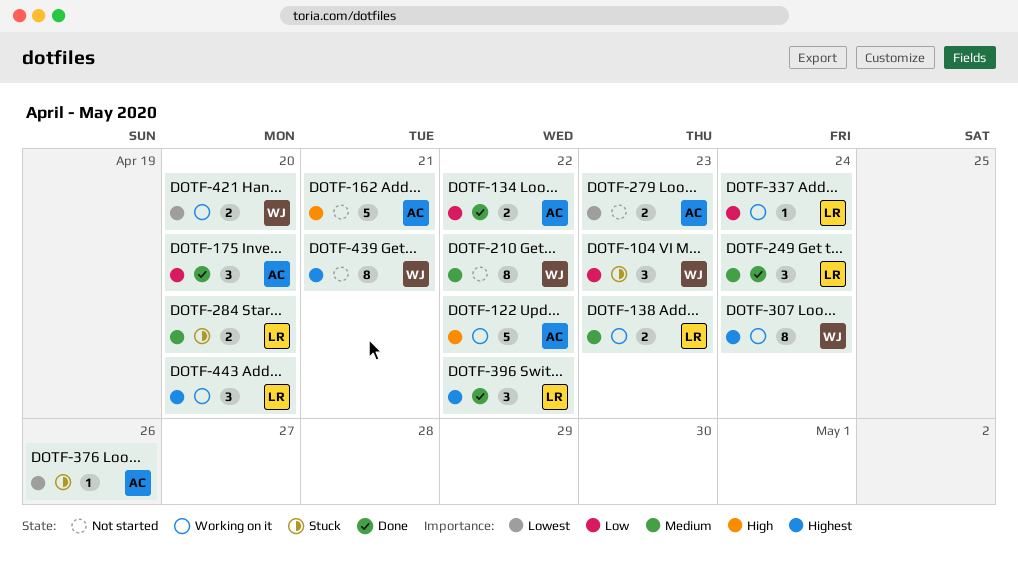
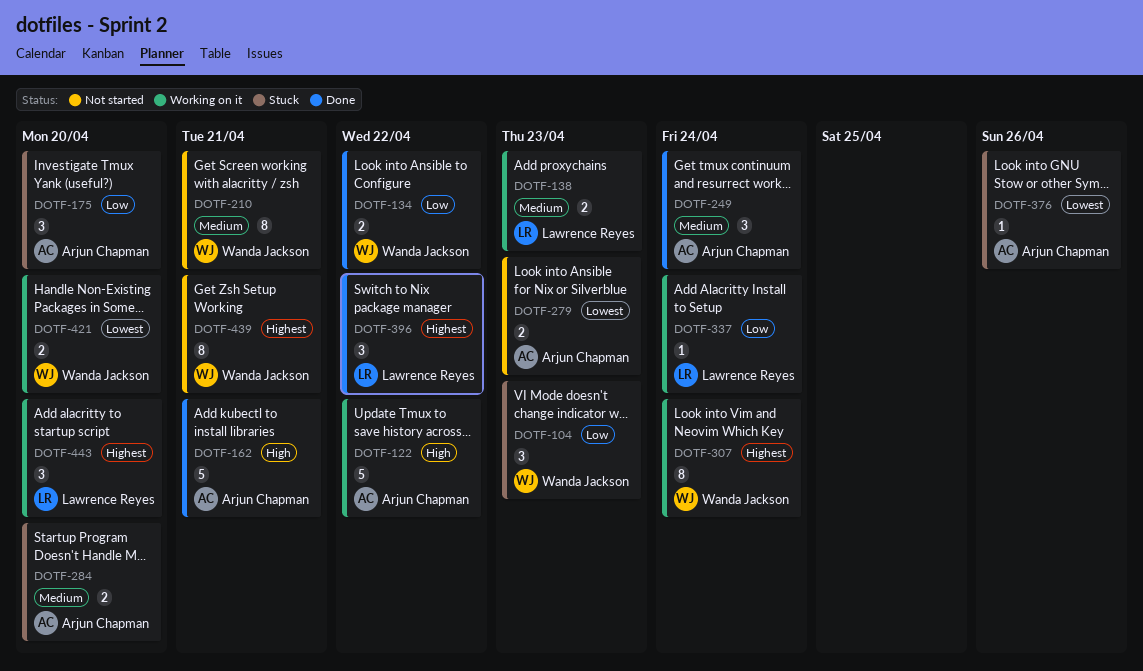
DOTF-134, owner: Arjun Chapman -> Wanda Jackson
DOTF-162, status: Not started -> Done
DOTF-175, status: Done -> Stuck
DOTF-210, due: Apr 22 -> Apr 21
DOTF-249, owner: Lawrence Reyes -> Arjun Chapman
DOTF-284, owner: Lawrence Reyes -> Arjun Chapman

